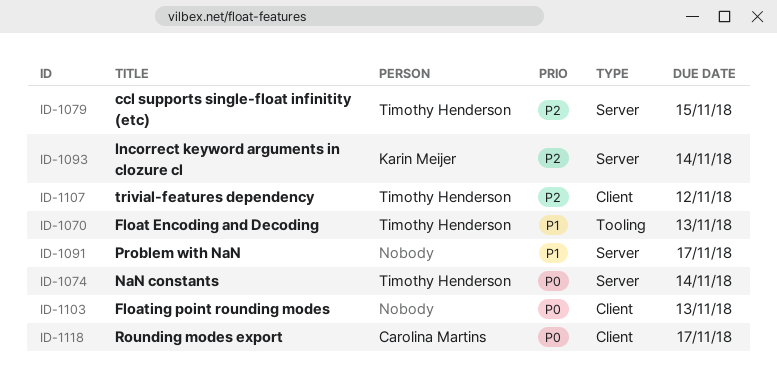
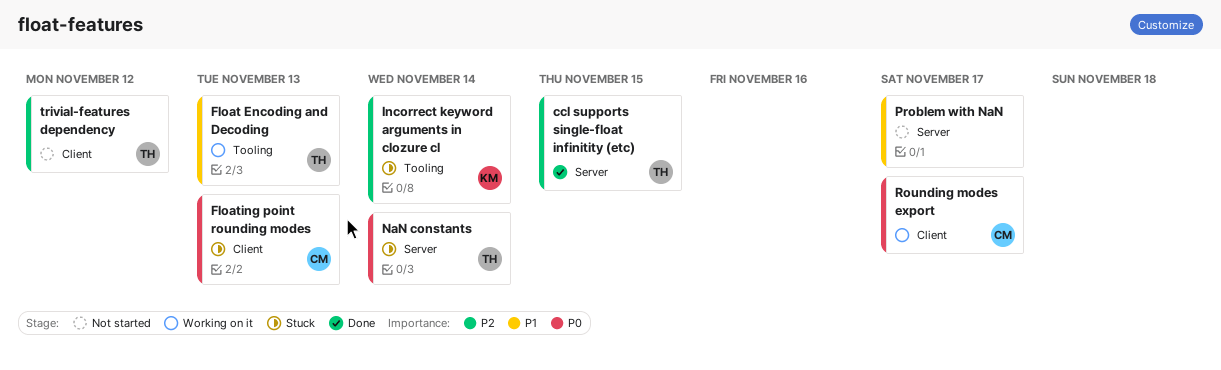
Floating point rounding modes, owner: none -> Carolina Martins
Incorrect keyword arguments in clozure cl, label: Server -> Tooling

